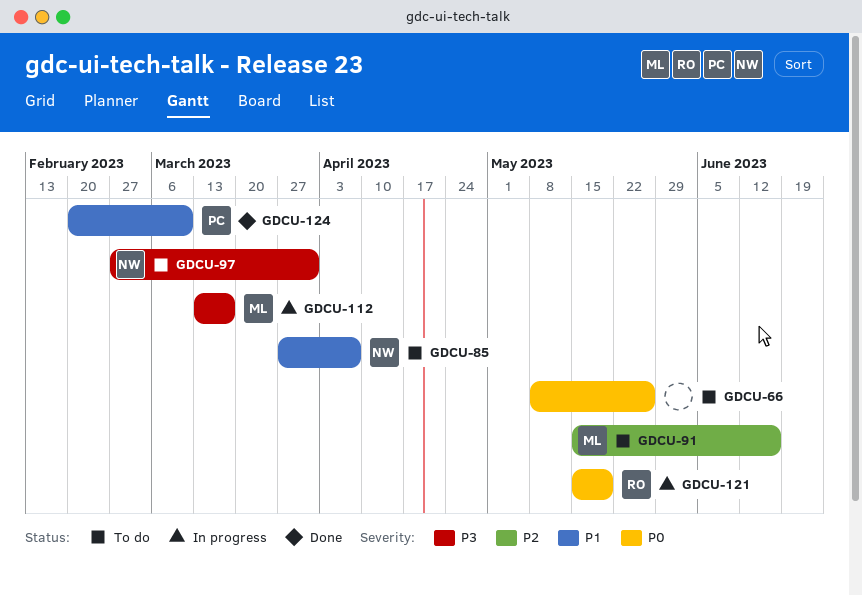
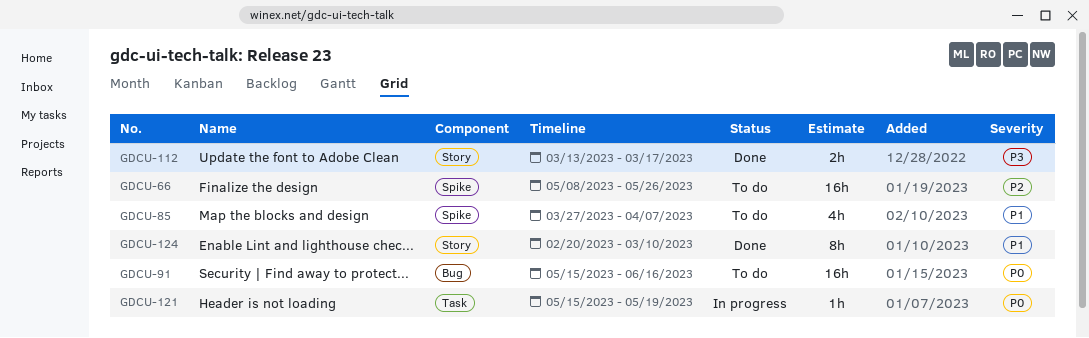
GDCU-66, priority: P0 -> P2
GDCU-91, priority: P2 -> P0
GDCU-97: present -> none
GDCU-112, status: In progress -> Done

